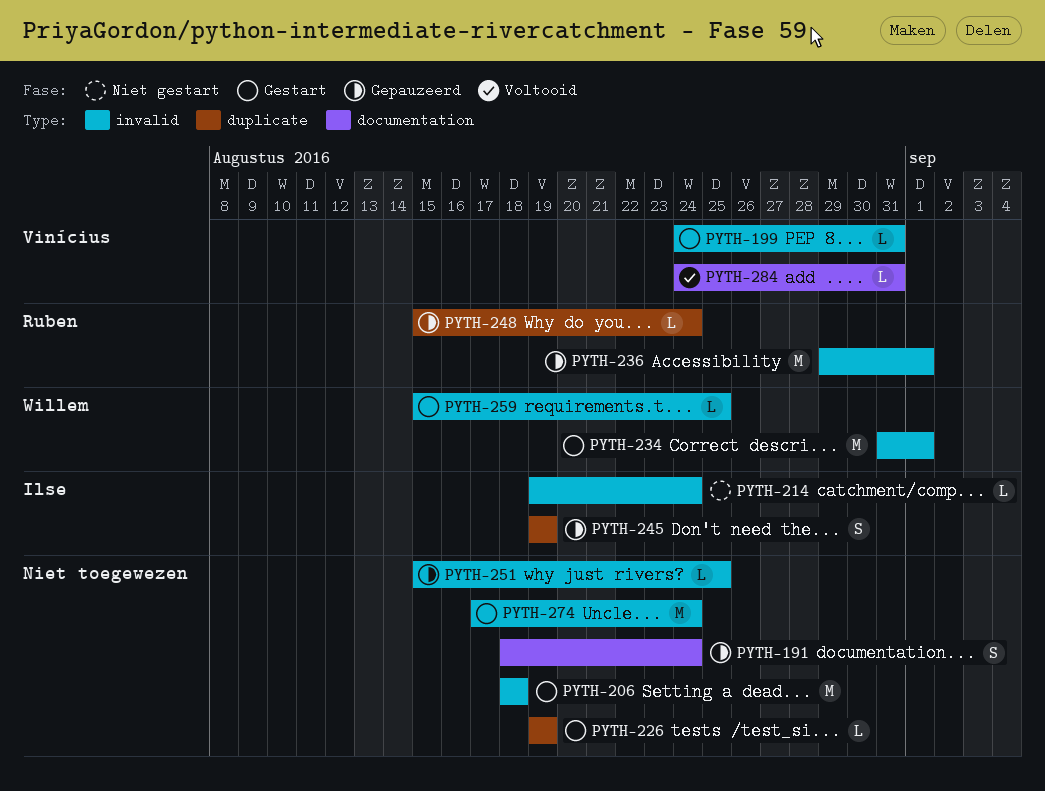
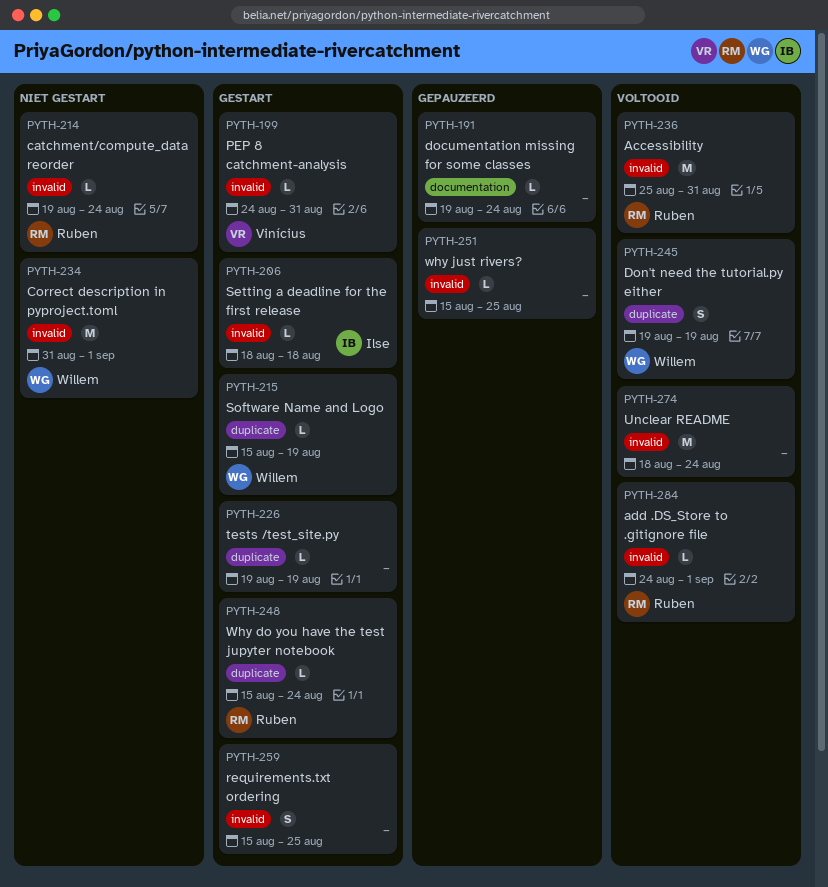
PYTH-191, estimate: S -> L
PYTH-191, start: Aug 18 -> Aug 19
PYTH-206, owner: none -> Ilse
PYTH-206, estimate: M -> L
PYTH-214, owner: Ilse -> Ruben
PYTH-215: none -> present
PYTH-234, status: Gestart -> Niet gestart
PYTH-236, status: Gepauzeerd -> Voltooid
PYTH-236, start: Aug 29 -> Aug 25
PYTH-236, due: Sep 1 -> Aug 31
PYTH-245, status: Gepauzeerd -> Voltooid
PYTH-245, owner: Ilse -> Willem
PYTH-248, status: Gepauzeerd -> Gestart
PYTH-259, owner: Willem -> none
PYTH-259, estimate: L -> S
PYTH-274, status: Gestart -> Voltooid
PYTH-274, start: Aug 17 -> Aug 18
PYTH-284, owner: Vinícius -> Ruben
PYTH-284, label: documentation -> invalid
PYTH-284, due: Aug 31 -> Sep 1

